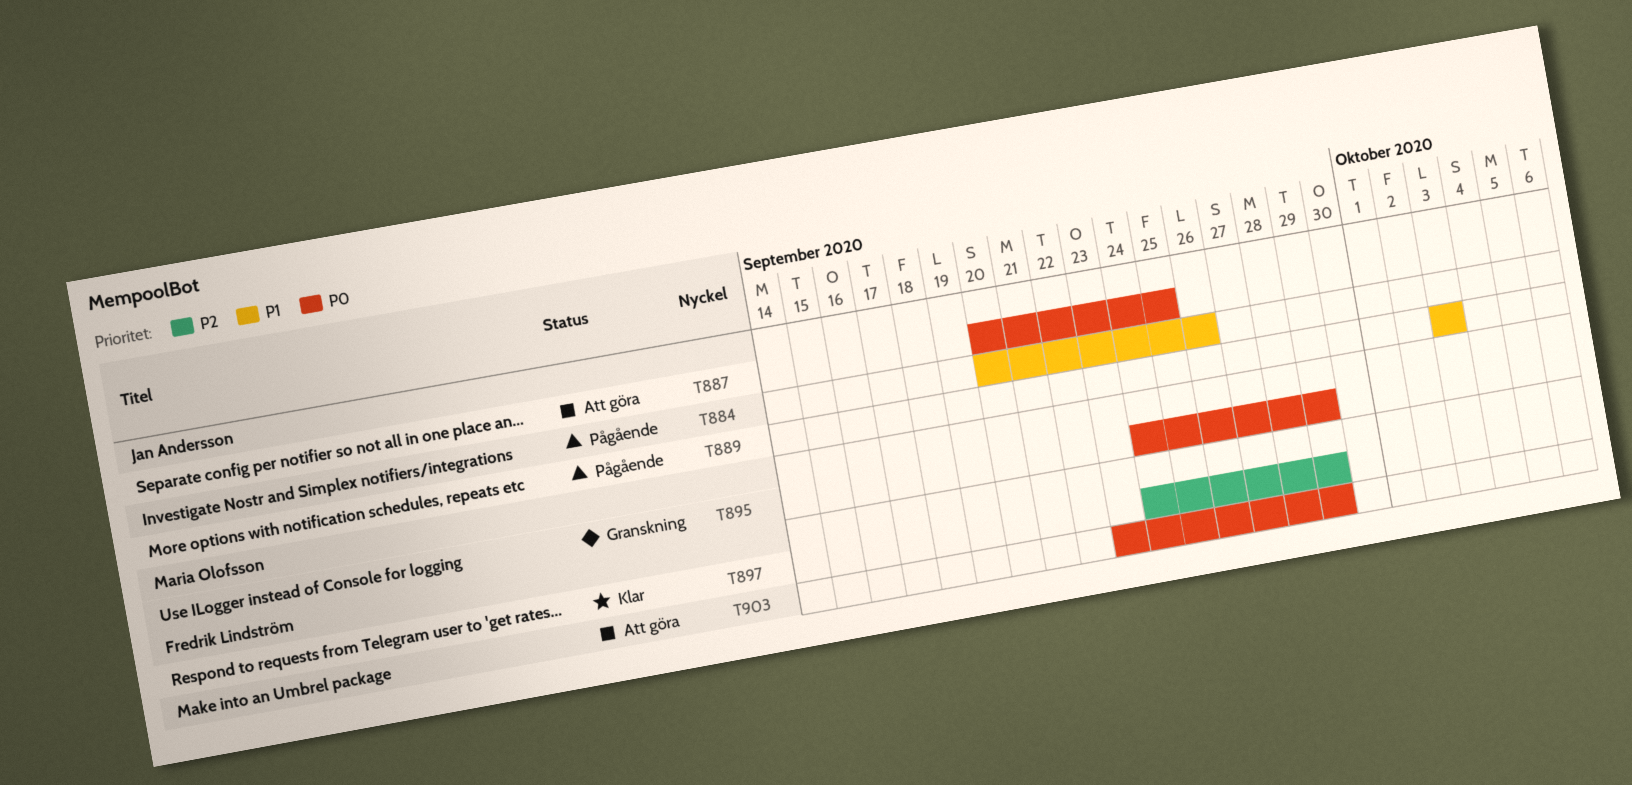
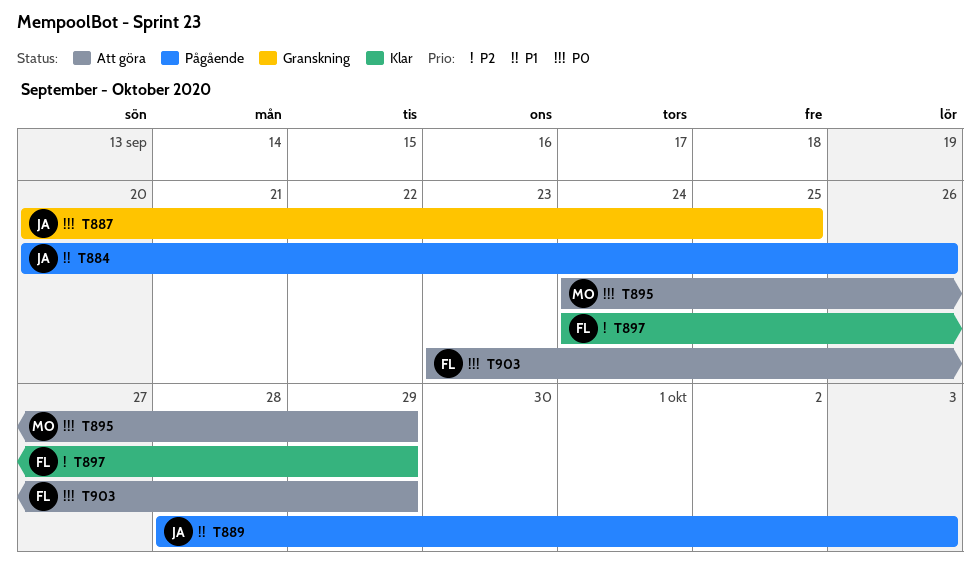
T887, status: Att göra -> Granskning
T889, start: Oct 3 -> Sep 28
T895, status: Granskning -> Att göra

